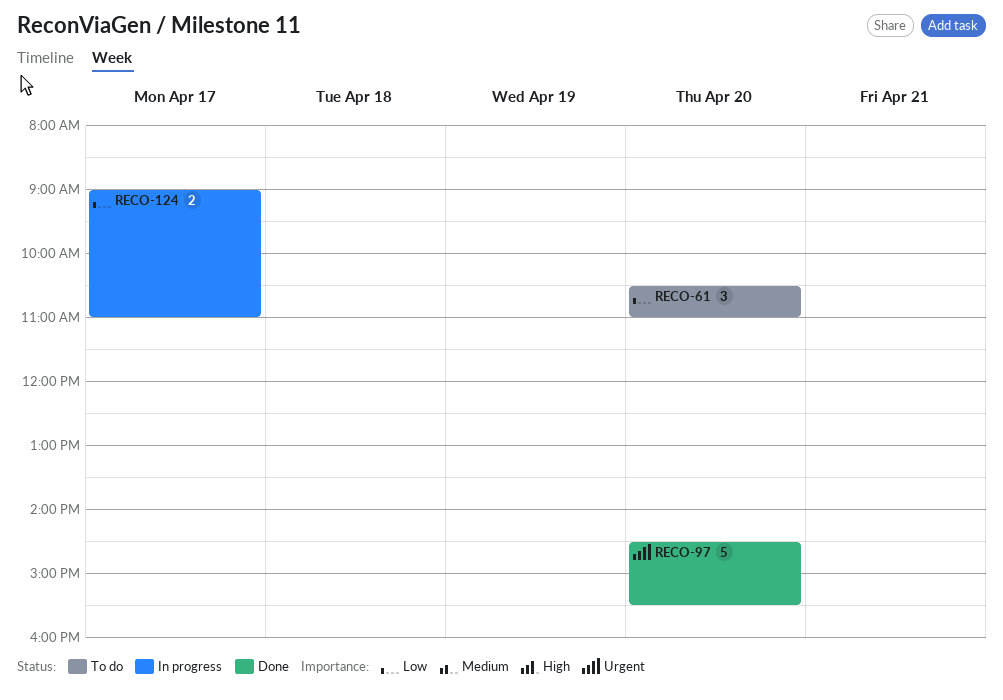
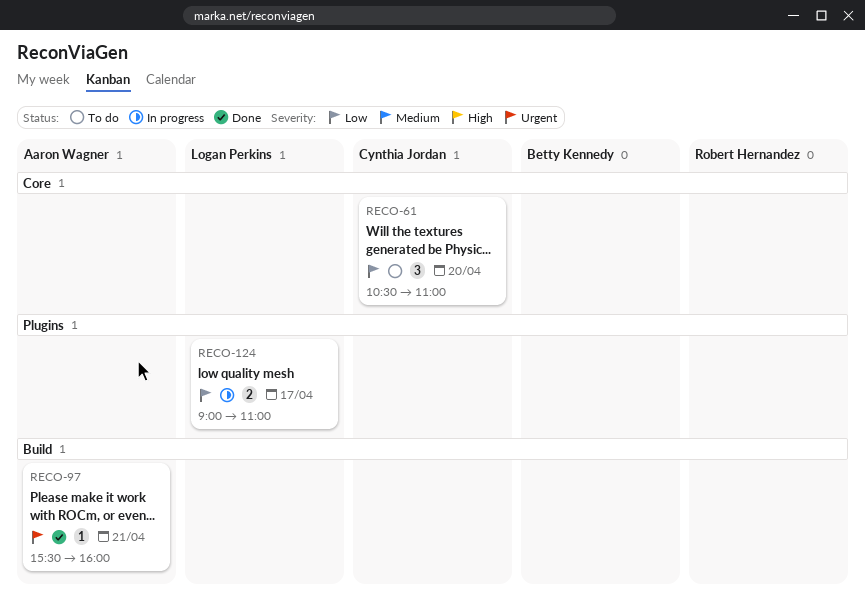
RECO-97, estimate: 5 -> 1
RECO-97, day: Apr 20 -> Apr 21
RECO-97, begins: 14:30 -> 15:30
RECO-97, ends: 15:30 -> 16:00

